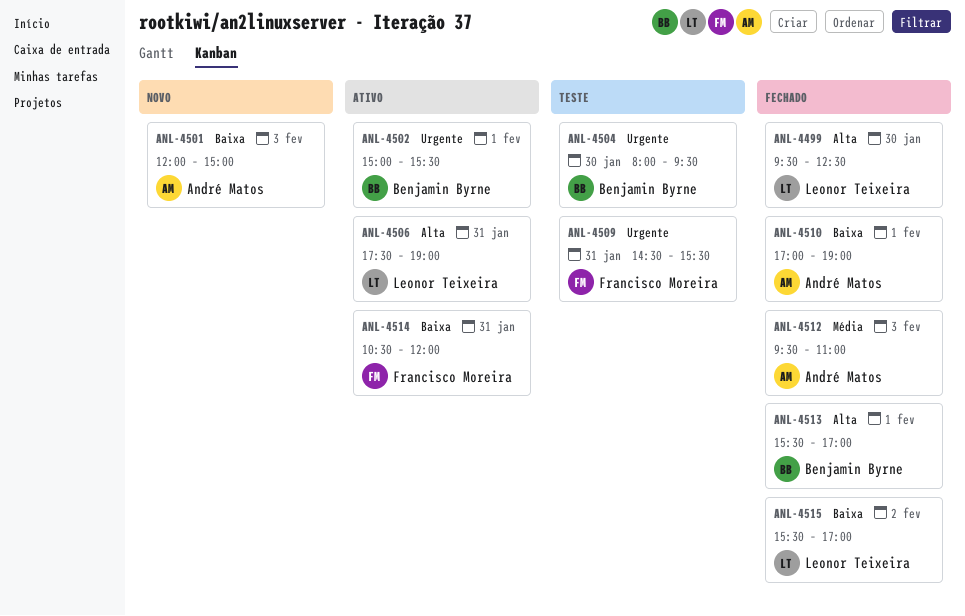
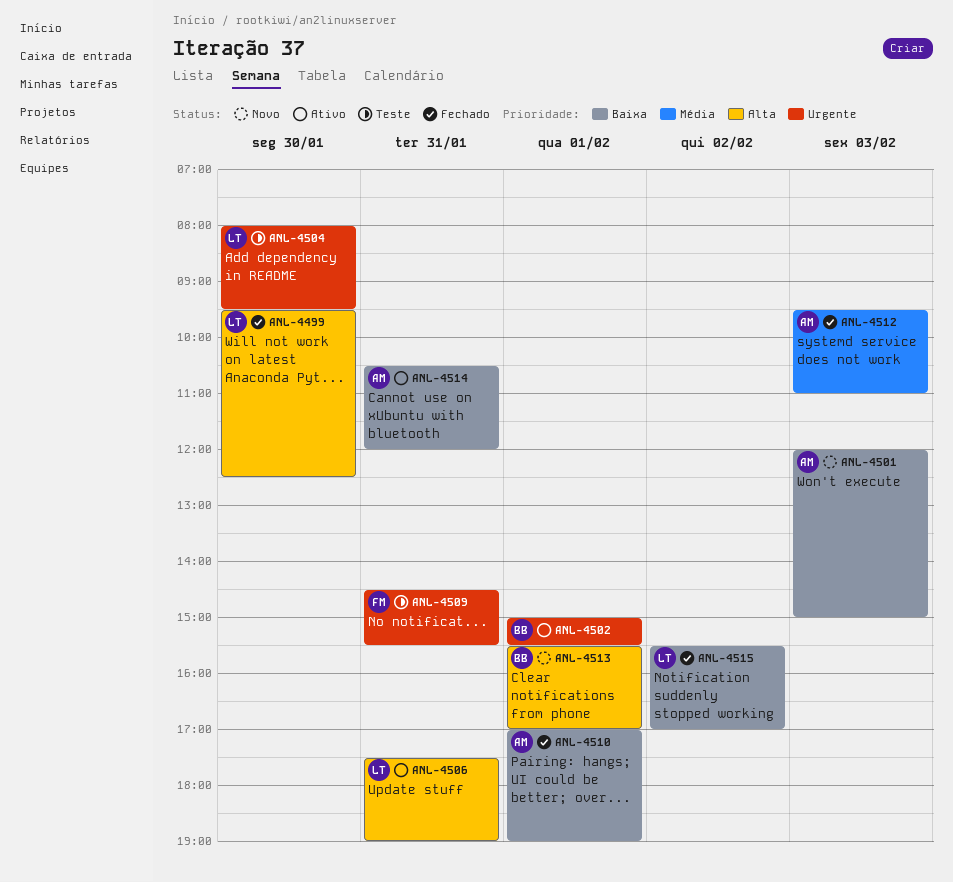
ANL-4504, owner: Benjamin Byrne -> Leonor Teixeira
ANL-4513, status: Fechado -> Novo
ANL-4514, owner: Francisco Moreira -> André Matos

